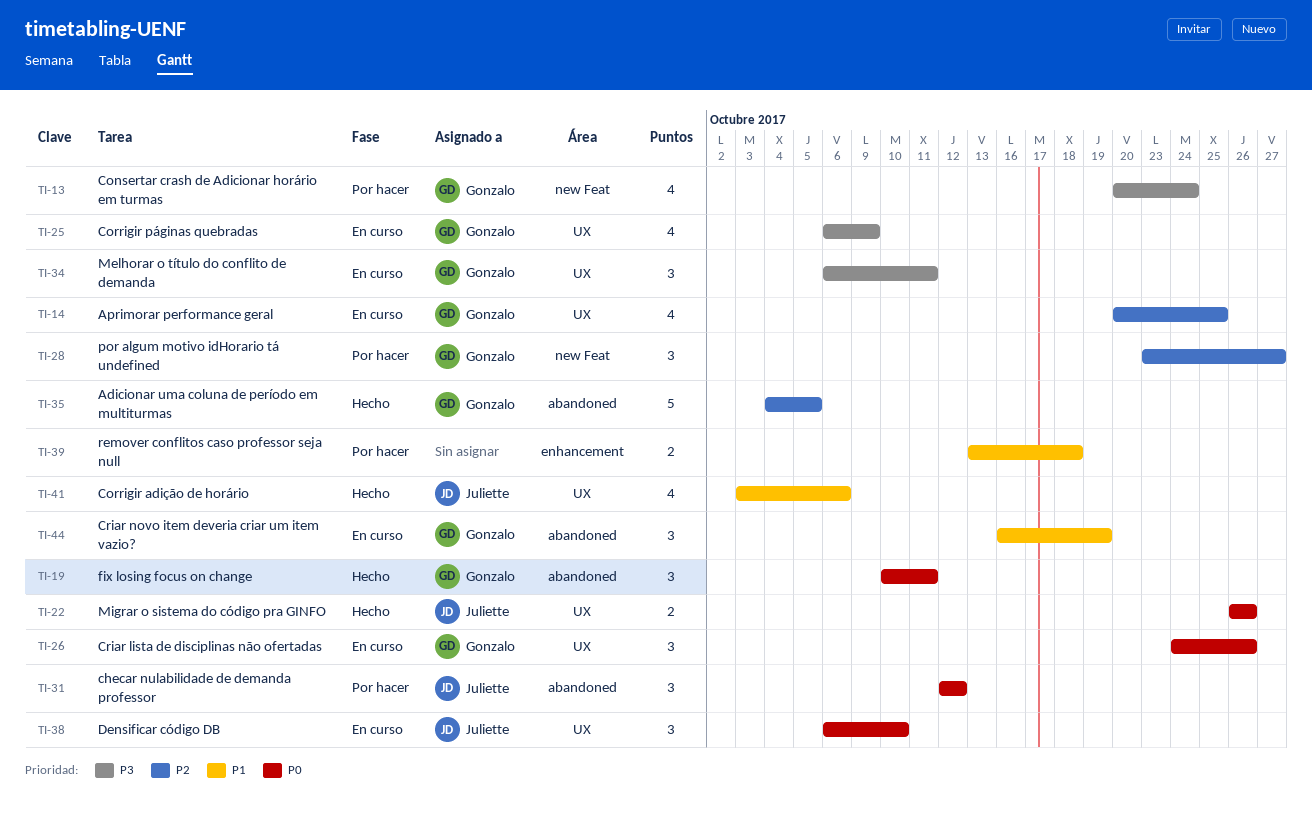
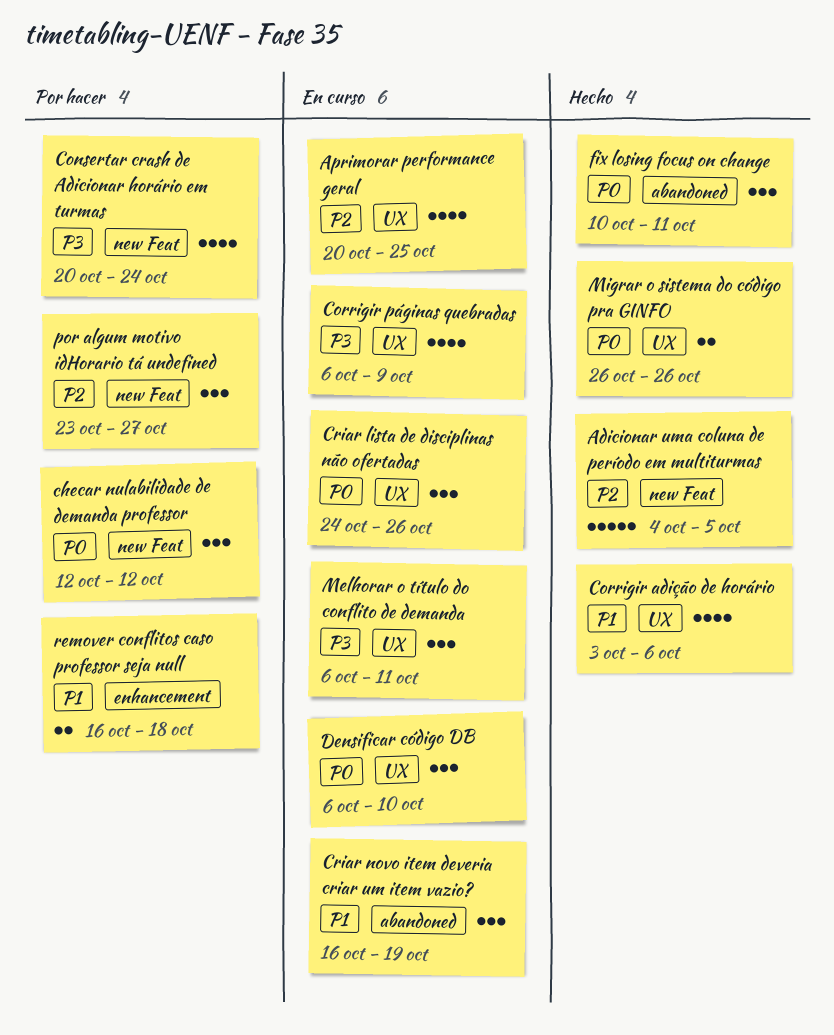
Adicionar uma coluna de período em multiturmas, label: abandoned -> new Feat
checar nulabilidade de demanda professor, label: abandoned -> new Feat
remover conflitos caso professor seja null, start: Oct 13 -> Oct 16

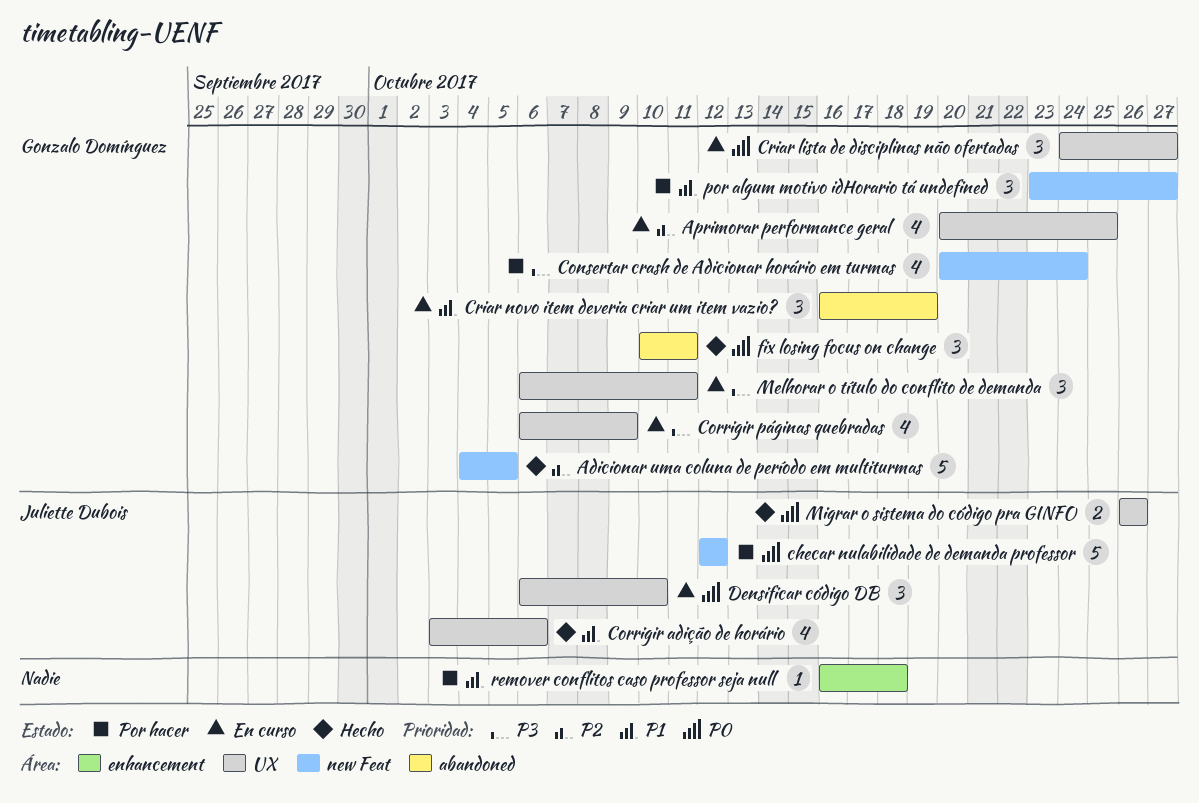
checar nulabilidade de demanda professor, estimate: 3 -> 5
Criar lista de disciplinas não ofertadas, due: Oct 26 -> Oct 27
por algum motivo idHorario tá undefined, priority: P2 -> P1
remover conflitos caso professor seja null, estimate: 2 -> 1

